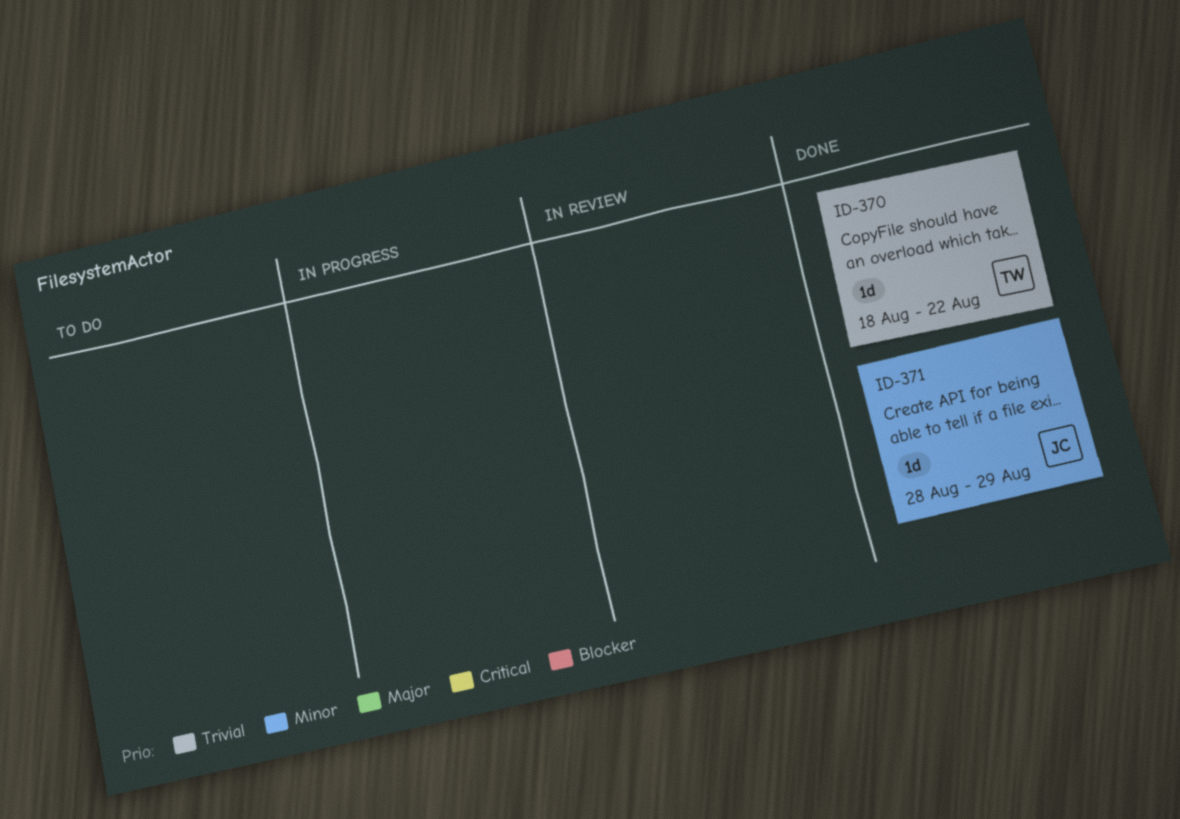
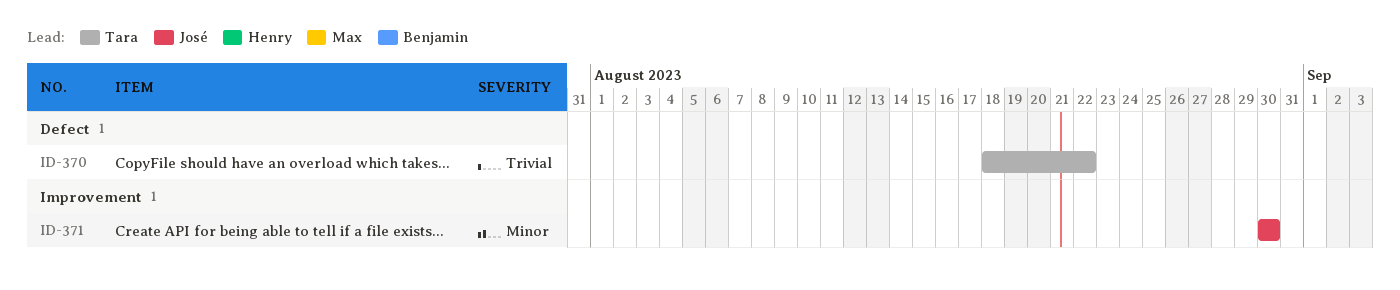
ID-371, start: Aug 28 -> Aug 30
ID-371, due: Aug 29 -> Aug 30

